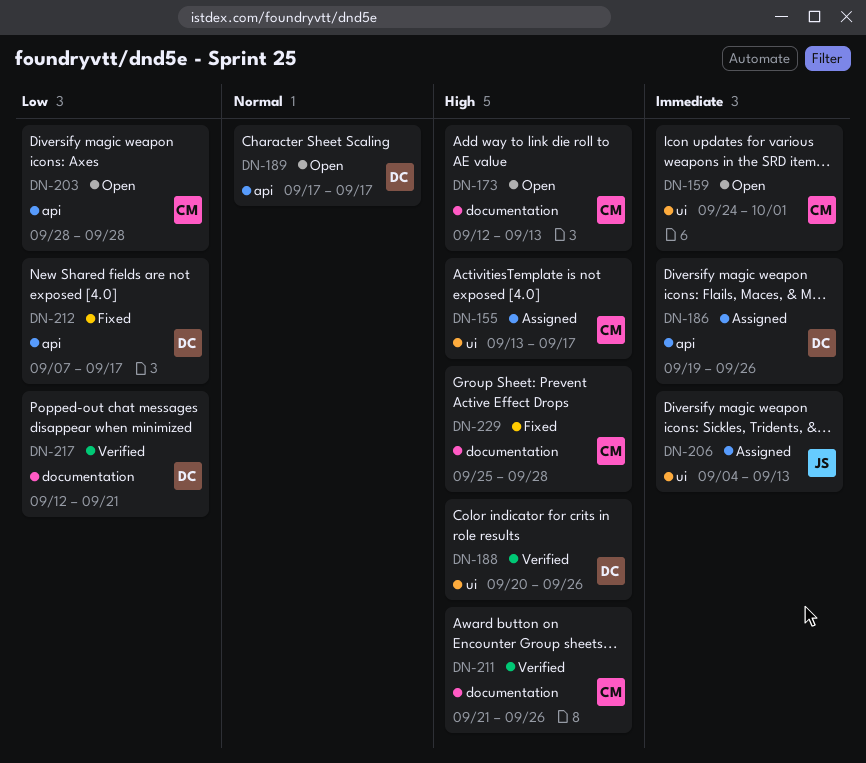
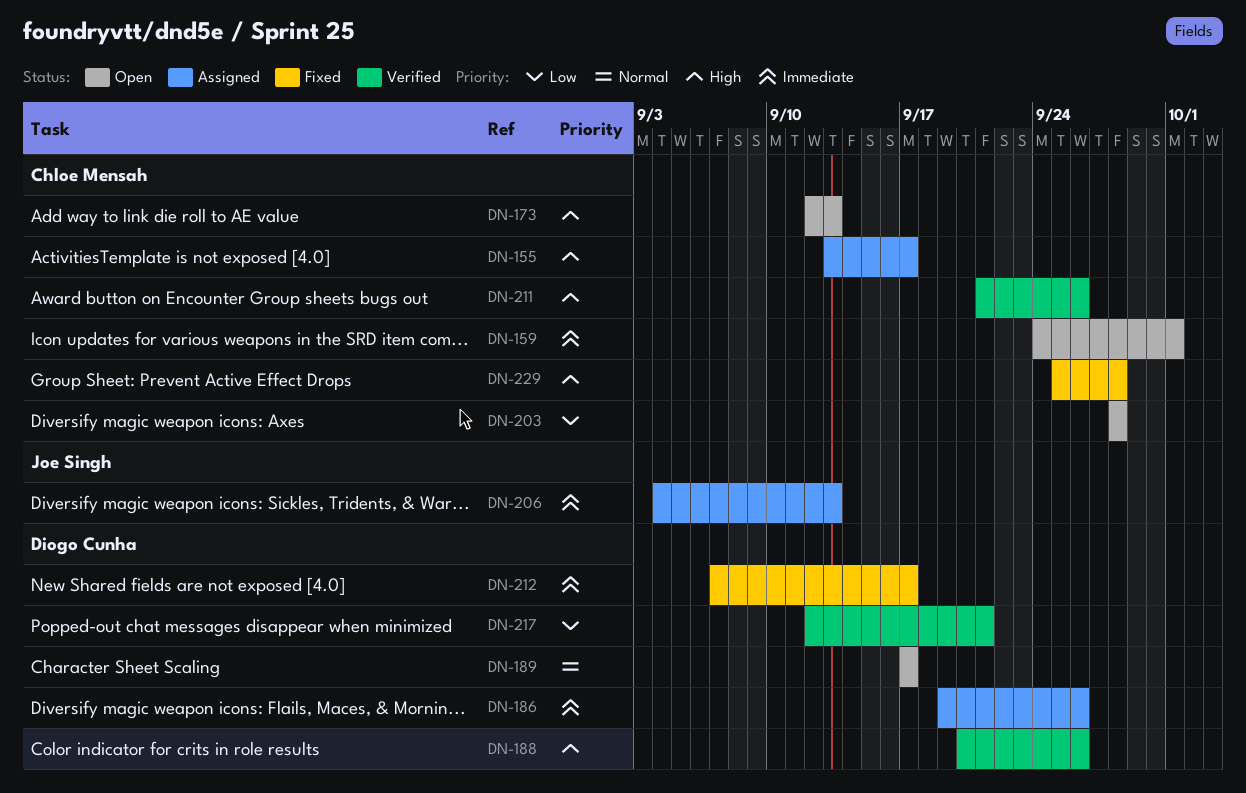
DN-212, priority: Low -> Immediate

